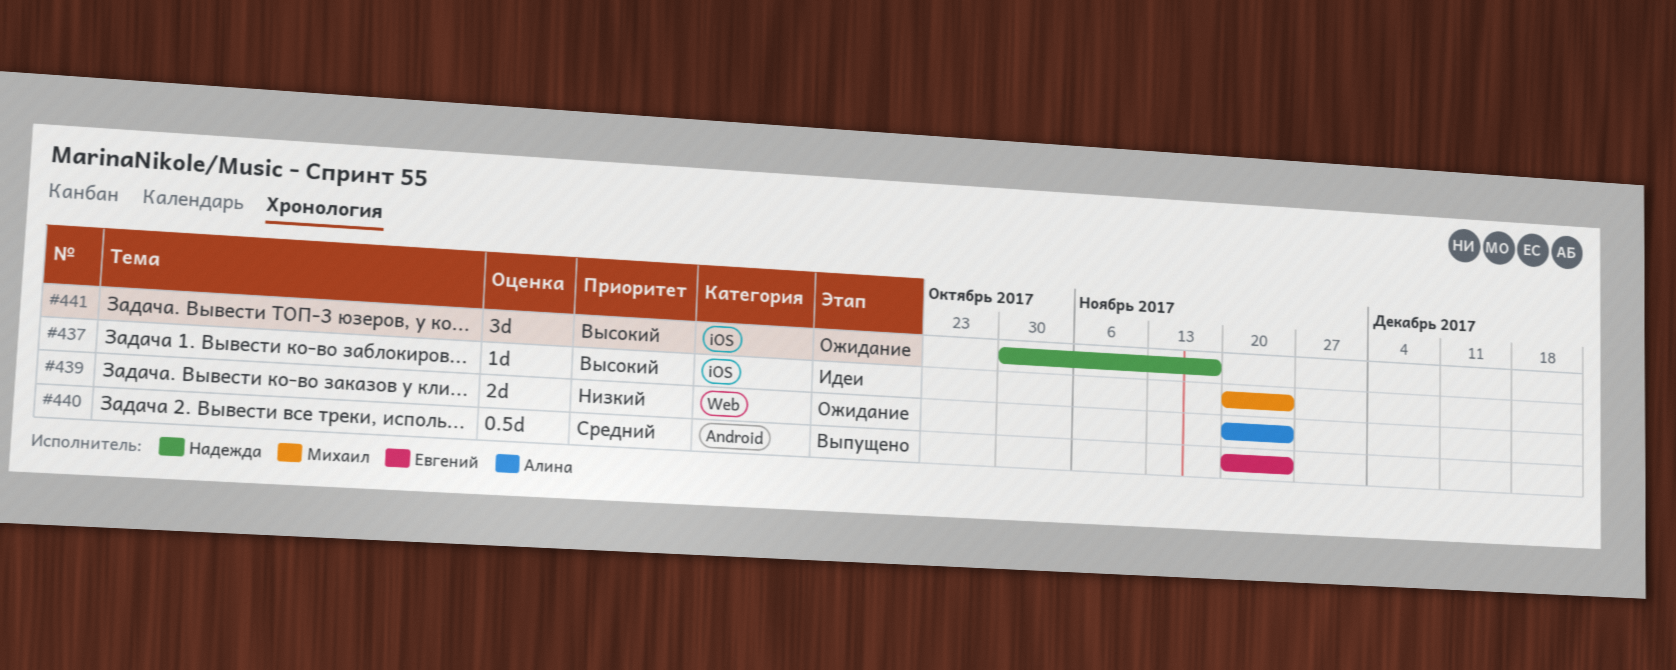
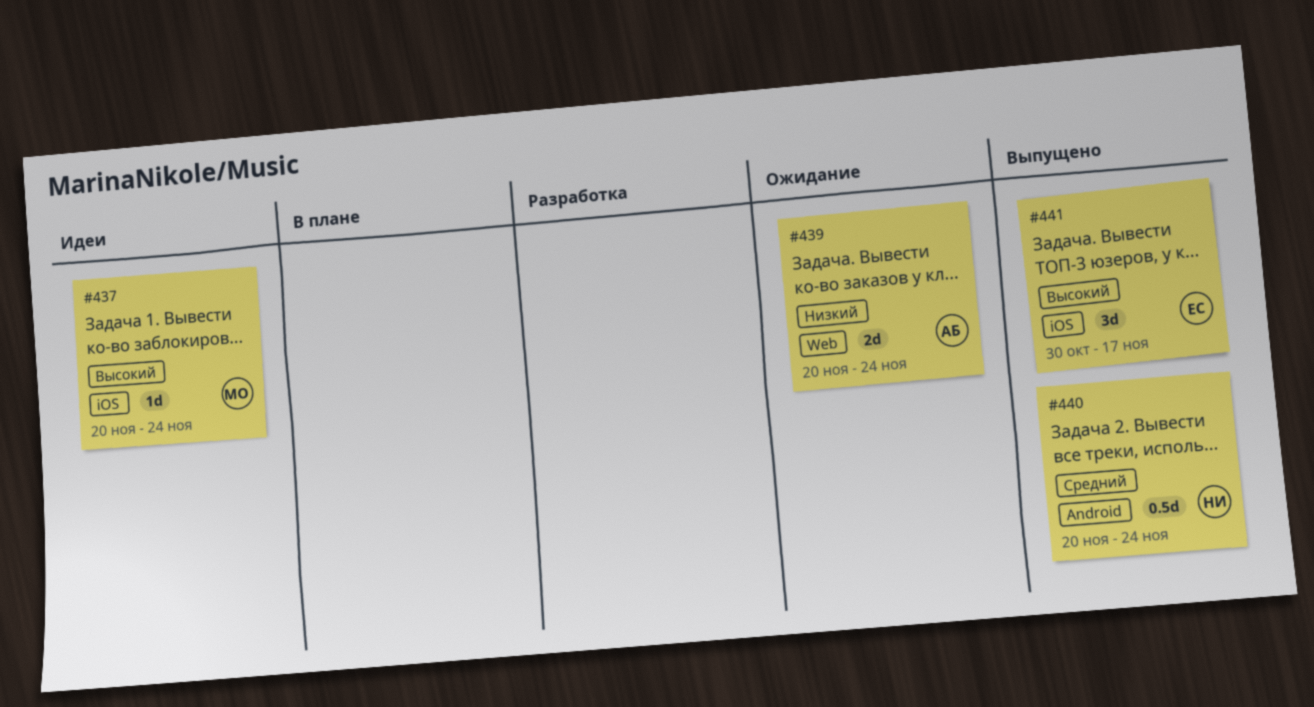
#440, owner: Евгений -> Надежда
#441, status: Ожидание -> Выпущено
#441, owner: Надежда -> Евгений

